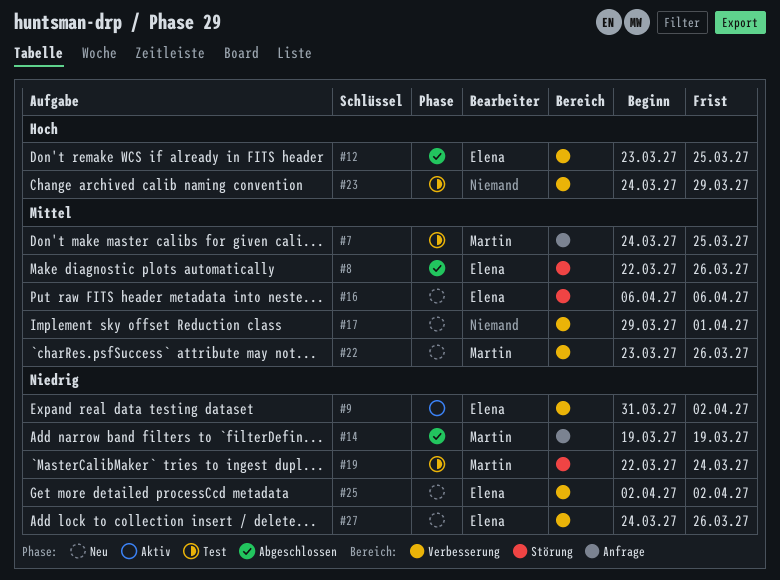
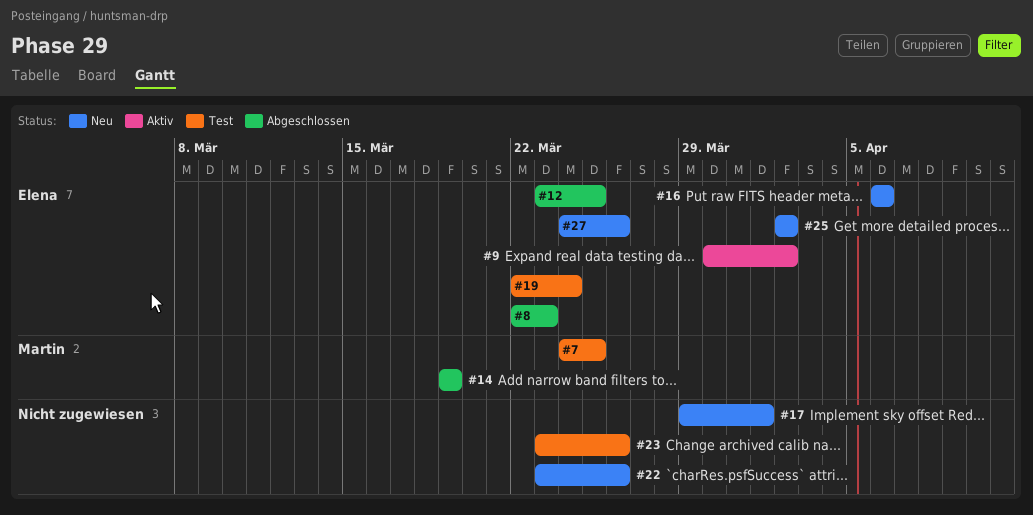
#8, due: Mar 26 -> Mar 23
#9, start: Mar 31 -> Mar 30
#19, owner: Martin -> Elena
#22, owner: Martin -> none
#23, start: Mar 24 -> Mar 23
#23, due: Mar 29 -> Mar 26

